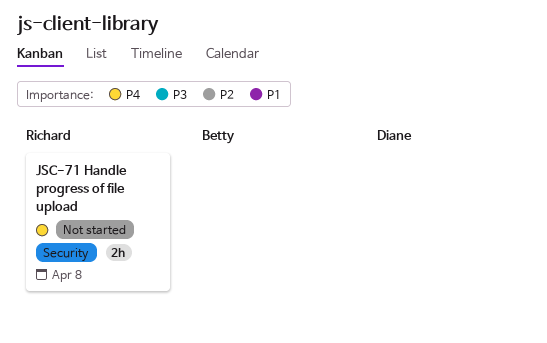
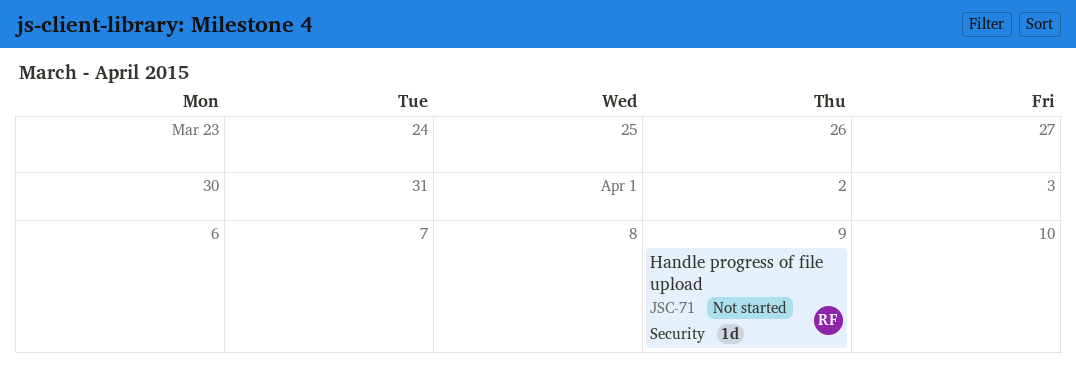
JSC-71, estimate: 2h -> 1d
JSC-71, due: Apr 8 -> Apr 9

